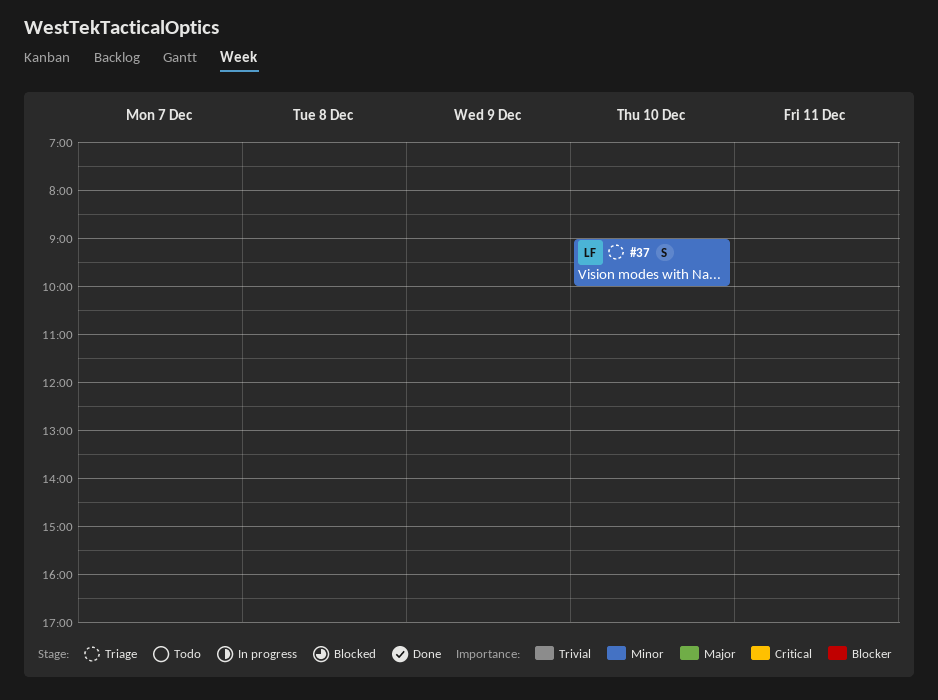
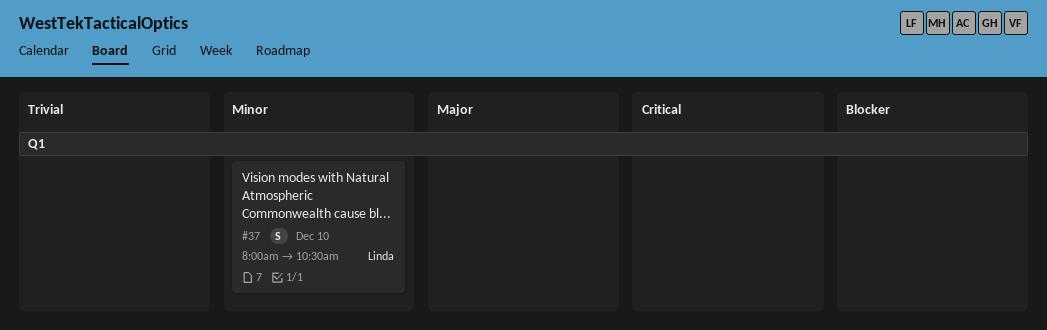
#37, begins: 09:00 -> 08:00
#37, ends: 10:00 -> 10:30

